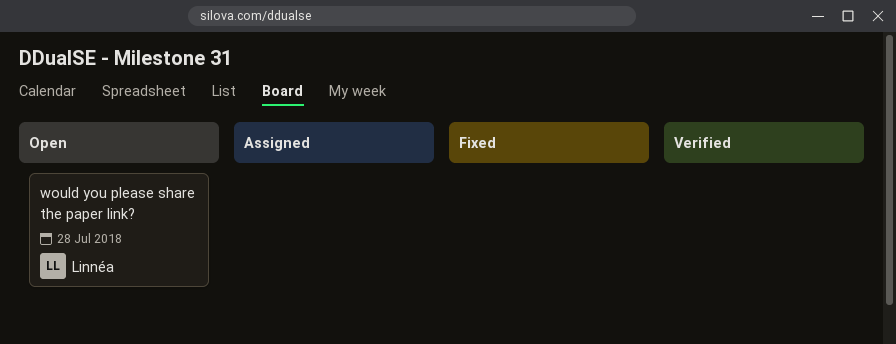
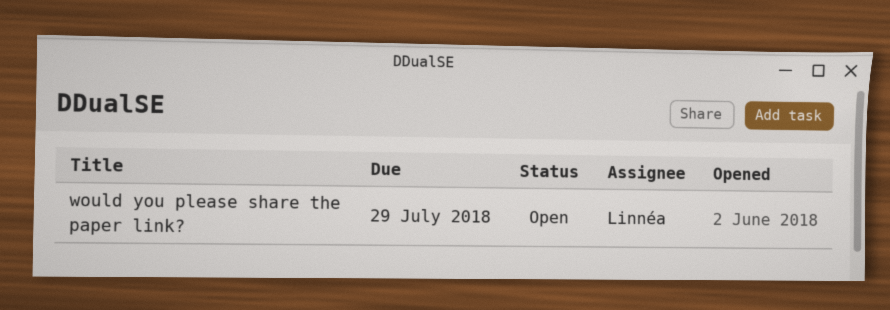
would you please share the paper link?, due: Jul 28 -> Jul 29

